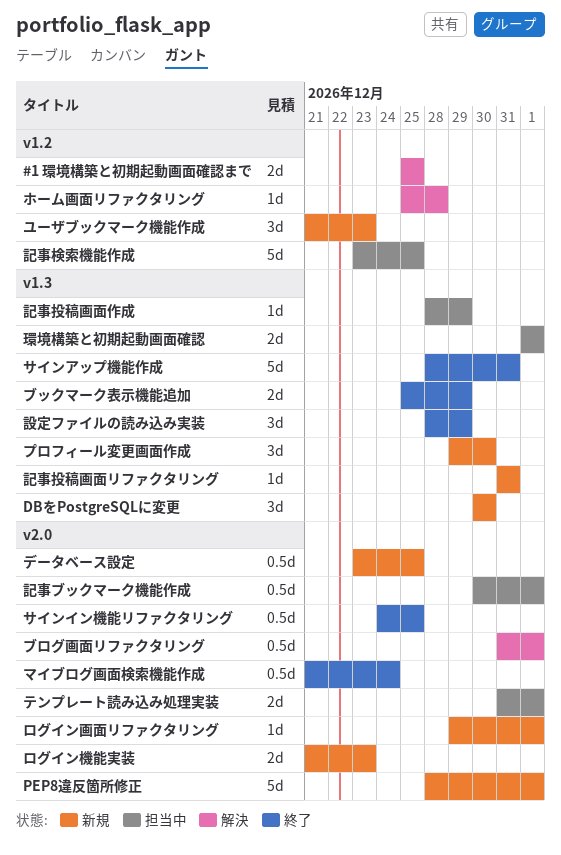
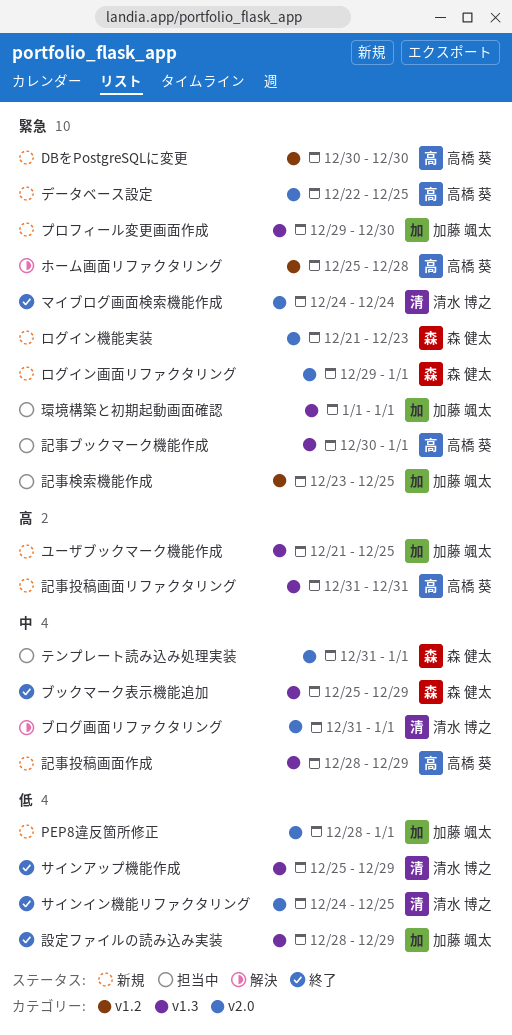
#1 環境構築と初期起動画面確認まで: present -> none
DBをPostgreSQLに変更, label: v1.3 -> v1.2
サインアップ機能作成, start: Dec 28 -> Dec 25
サインアップ機能作成, due: Dec 31 -> Dec 29
データベース設定, start: Dec 23 -> Dec 22
マイブログ画面検索機能作成, start: Dec 21 -> Dec 24
ユーザブックマーク機能作成, label: v1.2 -> v1.3
ユーザブックマーク機能作成, due: Dec 23 -> Dec 25
記事ブックマーク機能作成, label: v2.0 -> v1.3
記事投稿画面作成, status: 担当中 -> 新規

